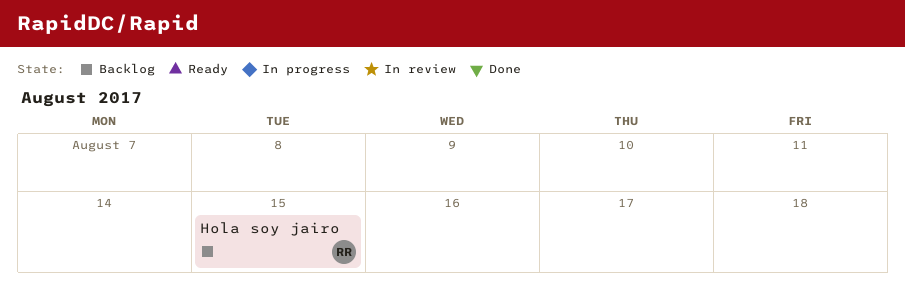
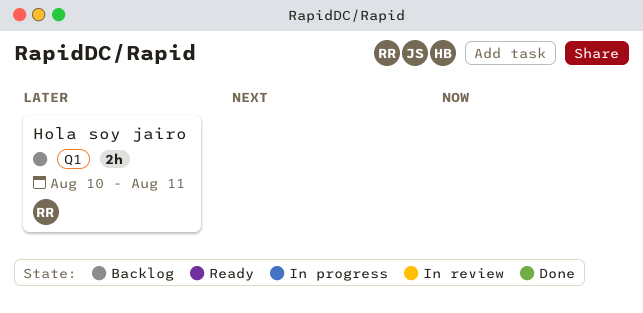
Hola soy jairo, due: Aug 15 -> Aug 11

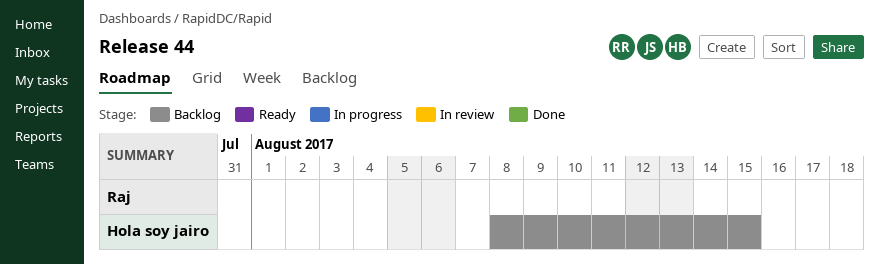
Hola soy jairo, start: Aug 10 -> Aug 8
Hola soy jairo, due: Aug 11 -> Aug 15

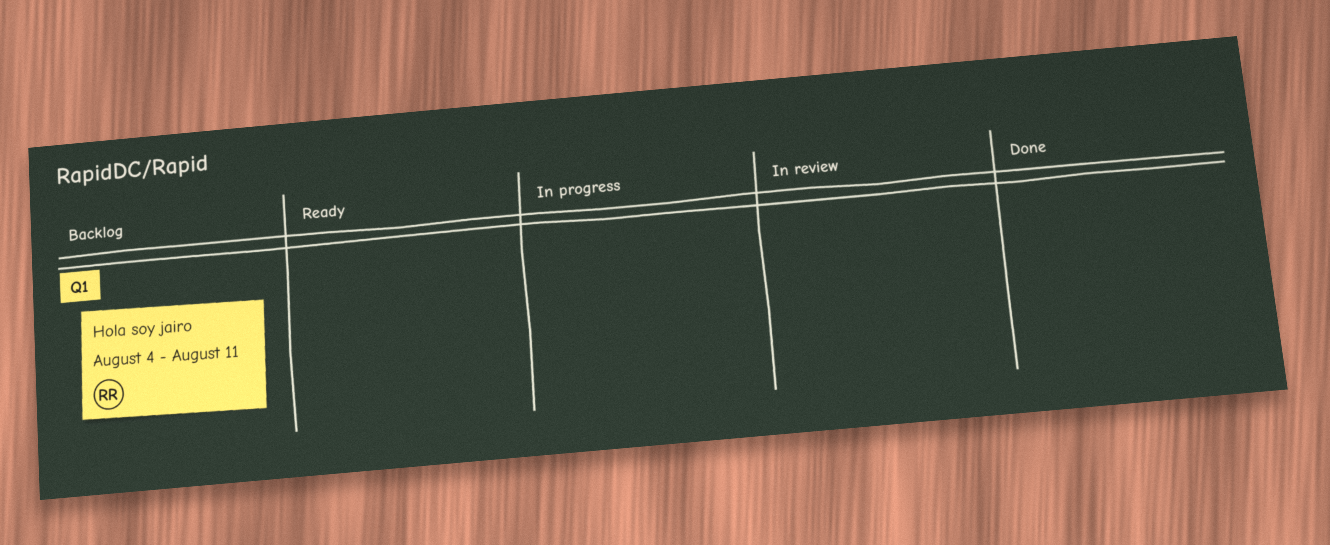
Hola soy jairo, start: Aug 8 -> Aug 4
Hola soy jairo, due: Aug 15 -> Aug 11

